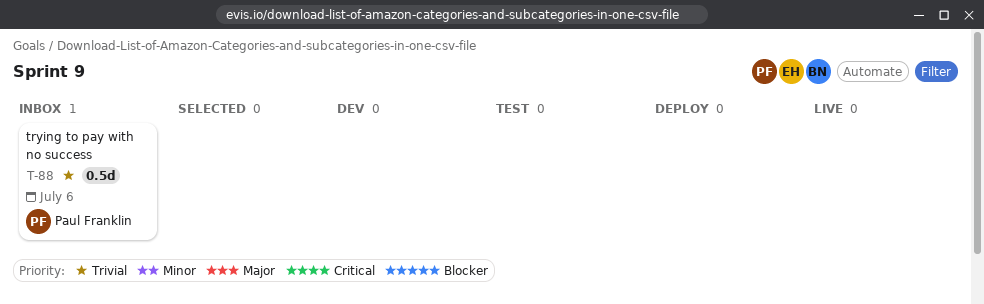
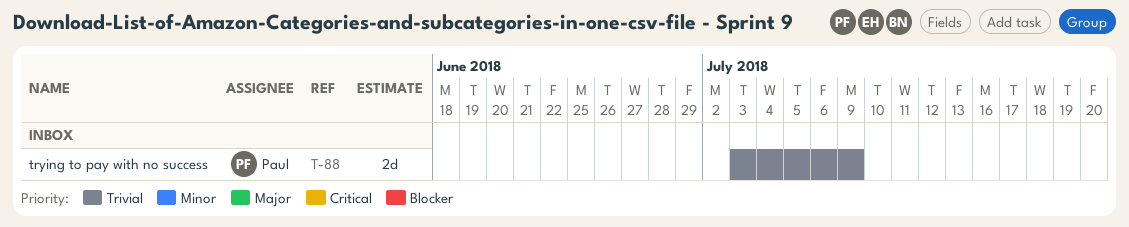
T-88, estimate: 0.5d -> 2d
T-88, due: Jul 6 -> Jul 9

